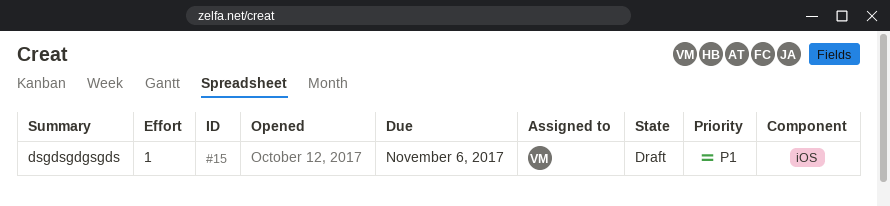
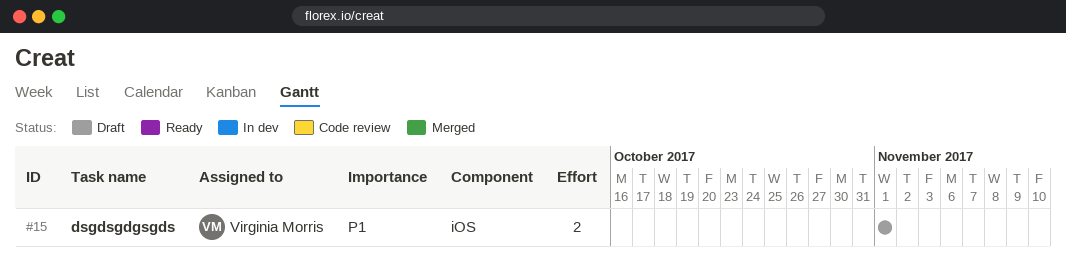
#15, estimate: 1 -> 2
#15, due: Nov 6 -> Nov 1

